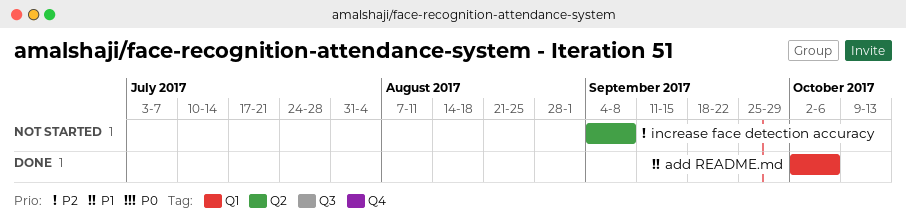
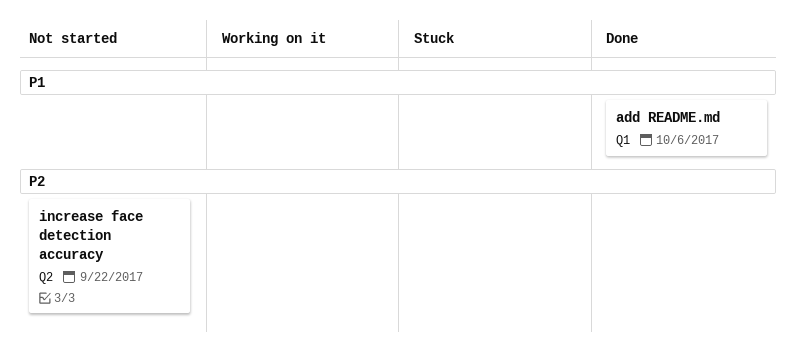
increase face detection accuracy, due: Sep 8 -> Sep 22

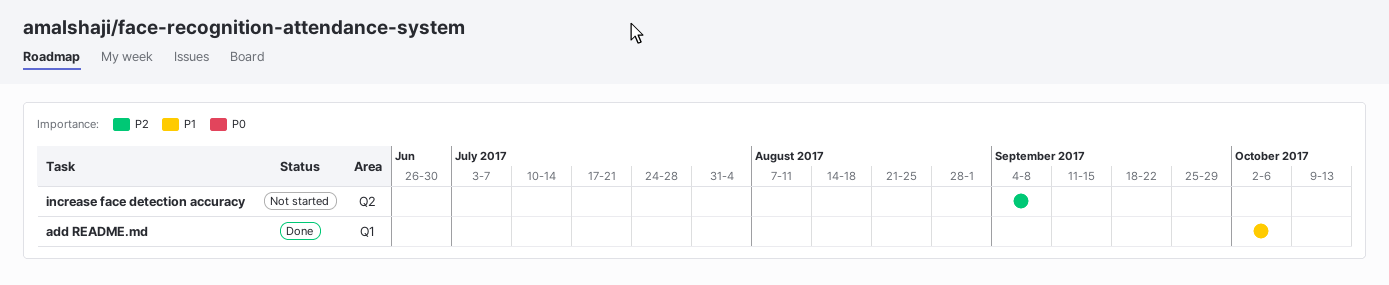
increase face detection accuracy, due: Sep 22 -> Sep 8

